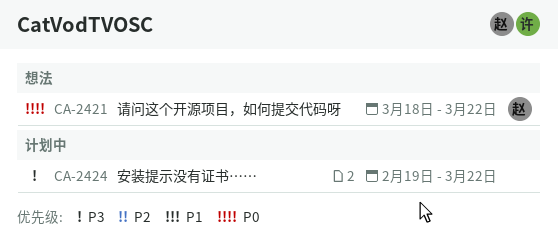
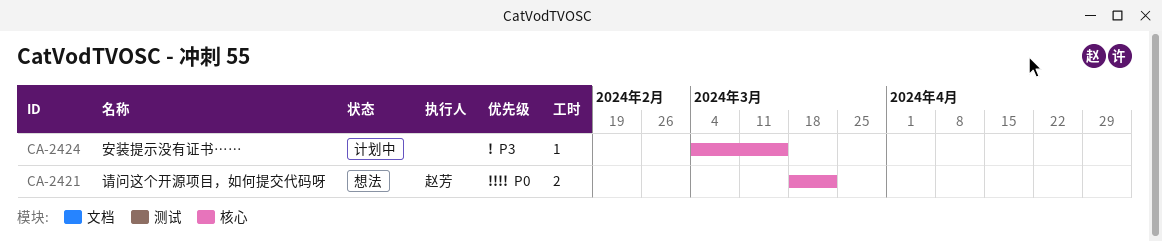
CA-2424, start: Feb 19 -> Mar 4
CA-2424, due: Mar 22 -> Mar 15

